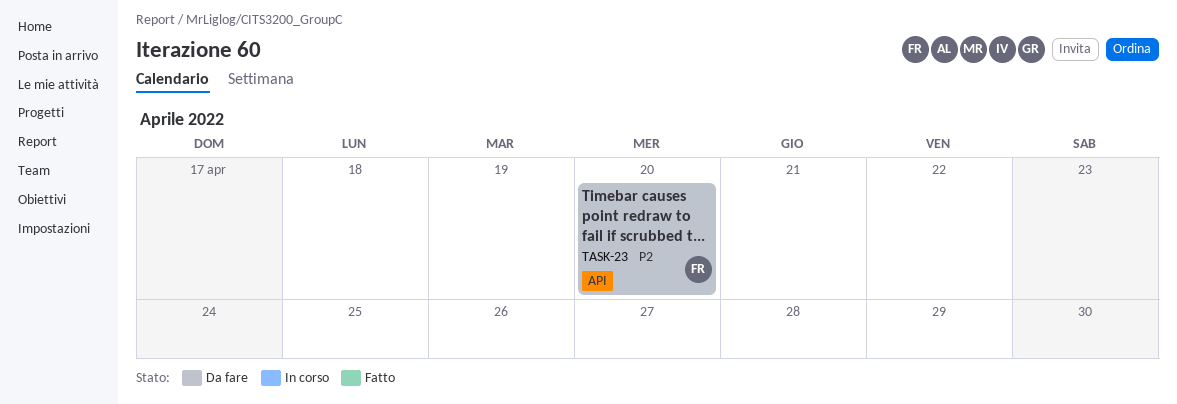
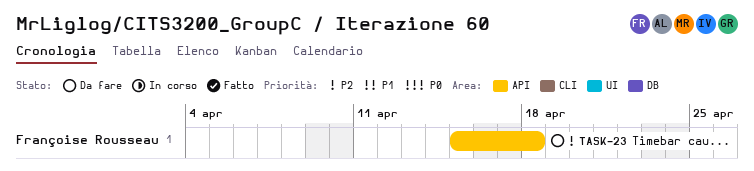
TASK-23, due: Apr 20 -> Apr 18

